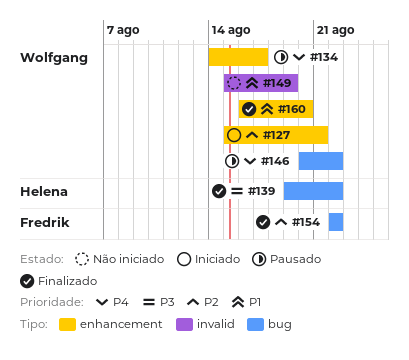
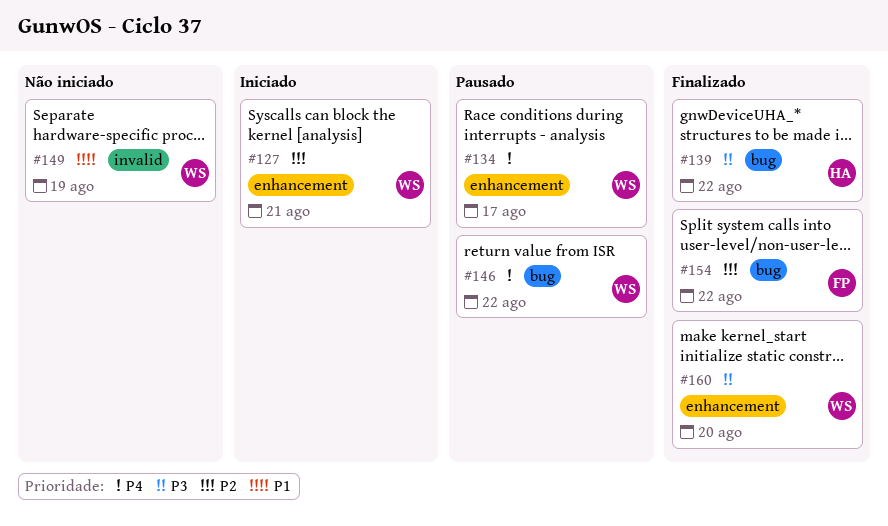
#160, priority: P1 -> P3

